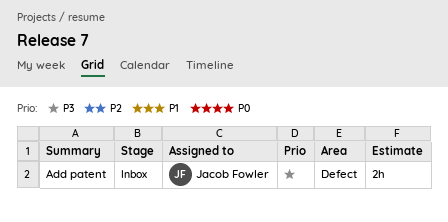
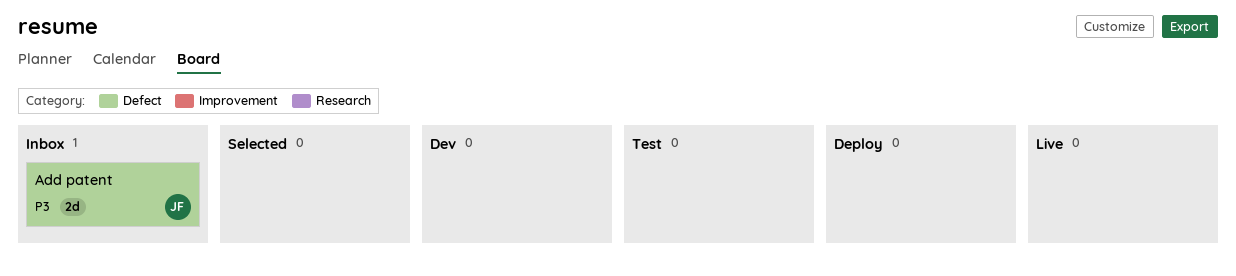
Add patent, estimate: 2h -> 2d

